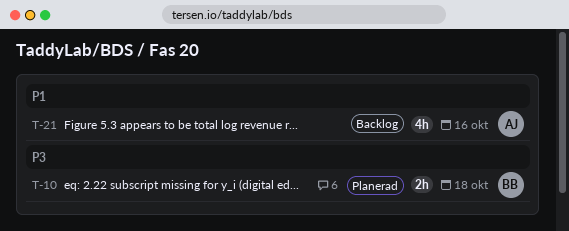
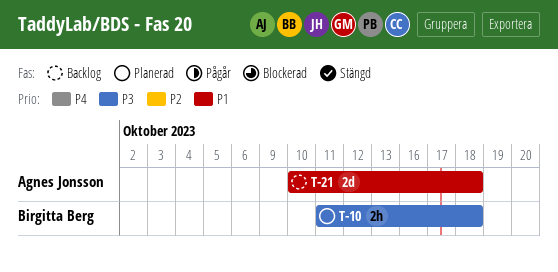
T-21, estimate: 4h -> 2d
T-21, due: Oct 16 -> Oct 18

